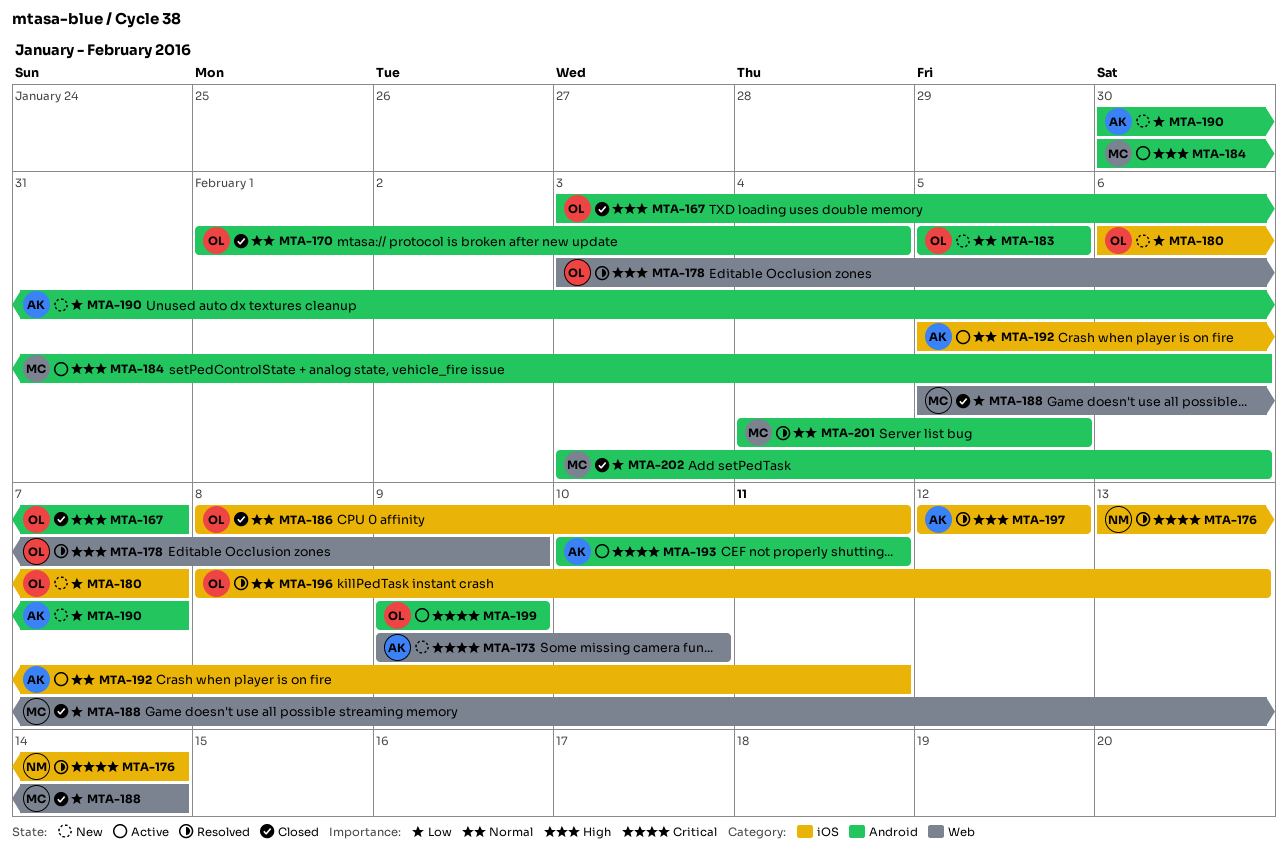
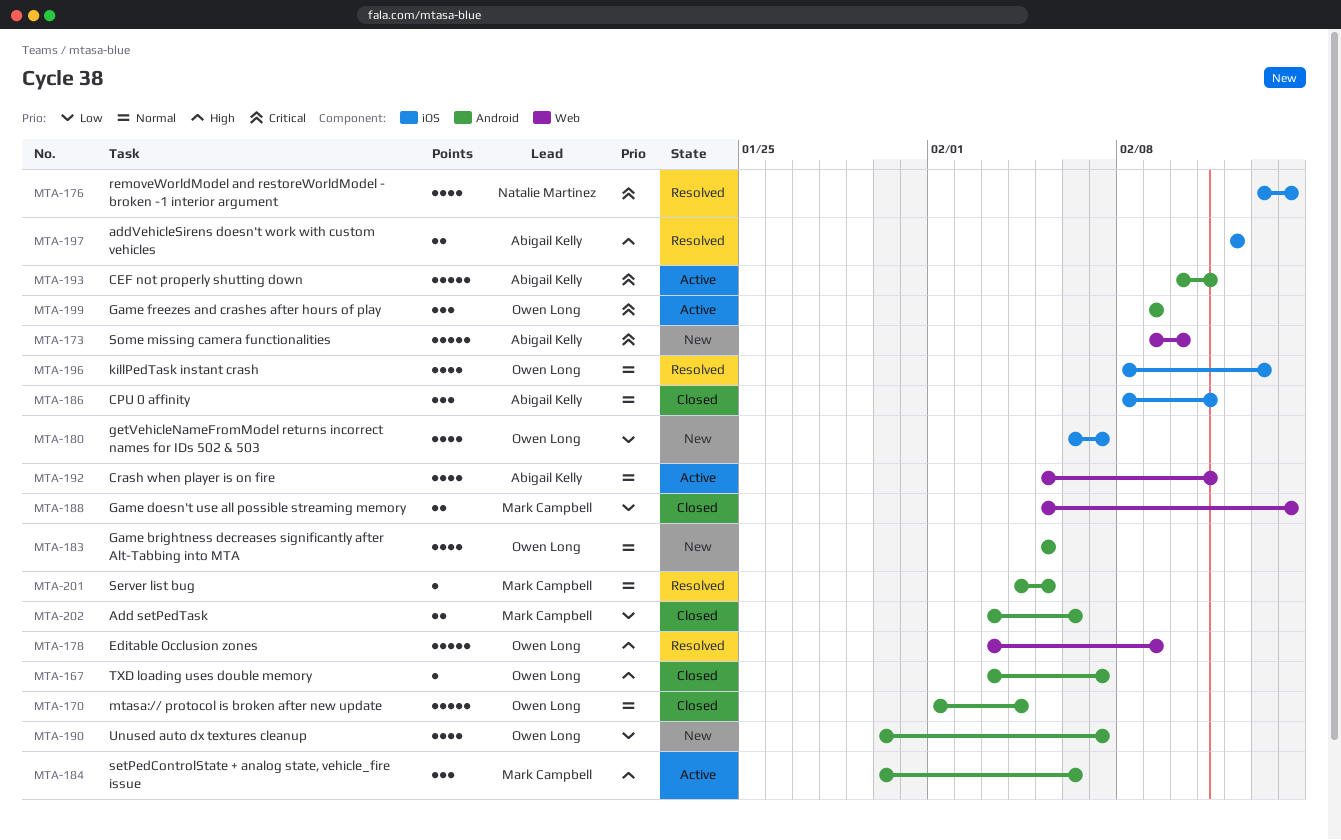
MTA-186, owner: Owen Long -> Abigail Kelly
MTA-190, owner: Abigail Kelly -> Owen Long
MTA-192, label: iOS -> Web

